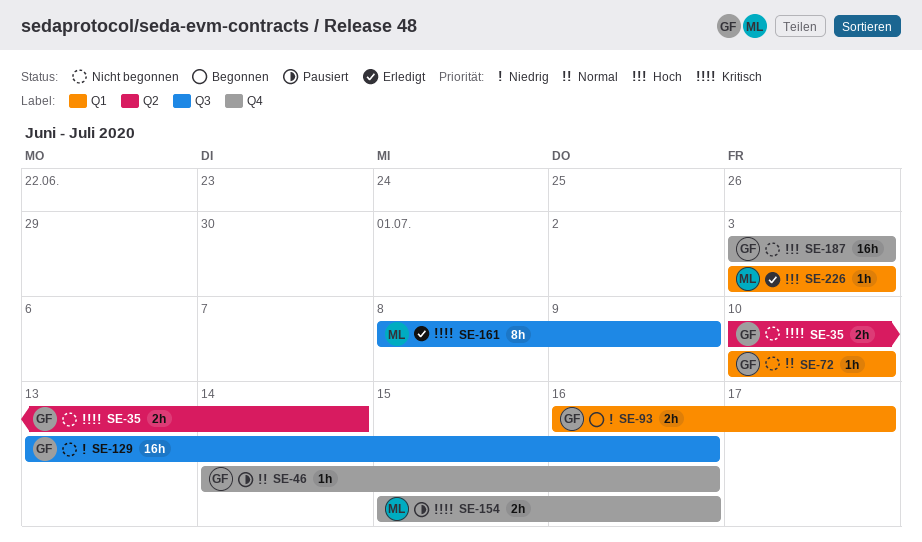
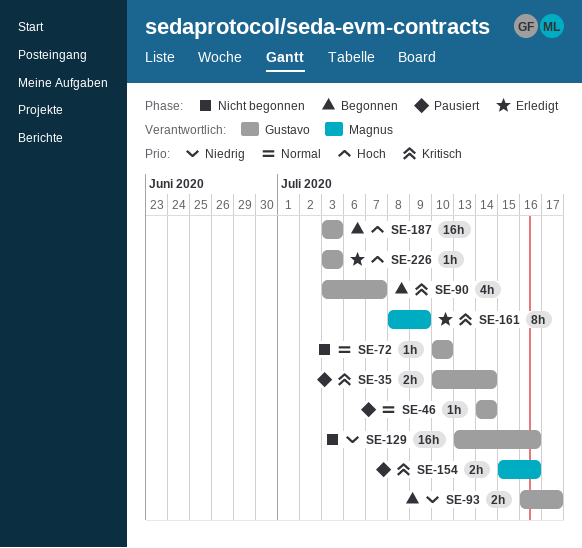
SE-35, status: Nicht begonnen -> Pausiert
SE-46, due: Jul 16 -> Jul 14
SE-90: none -> present
SE-187, status: Nicht begonnen -> Begonnen
SE-226, owner: Magnus -> Gustavo

